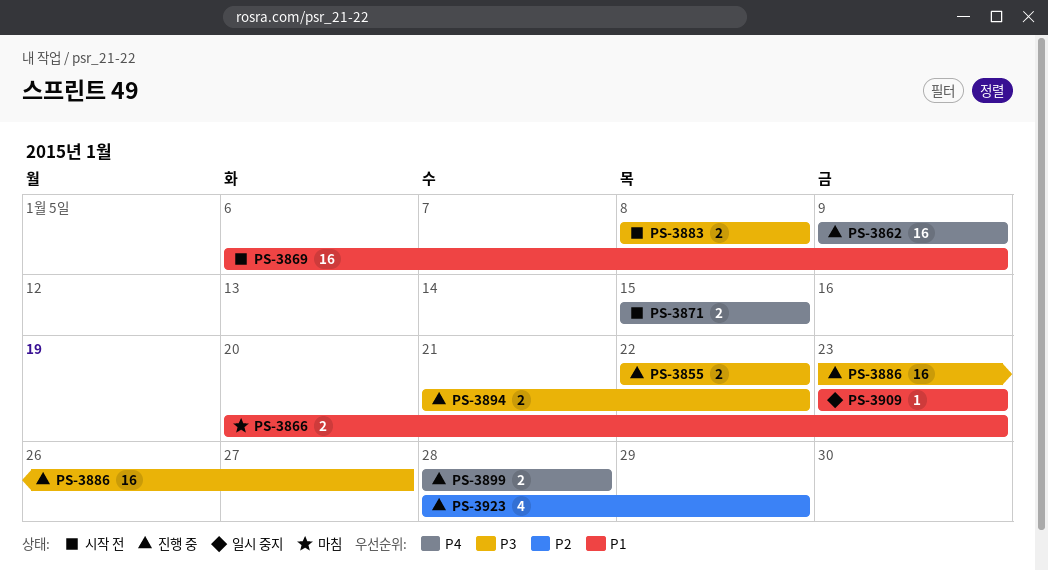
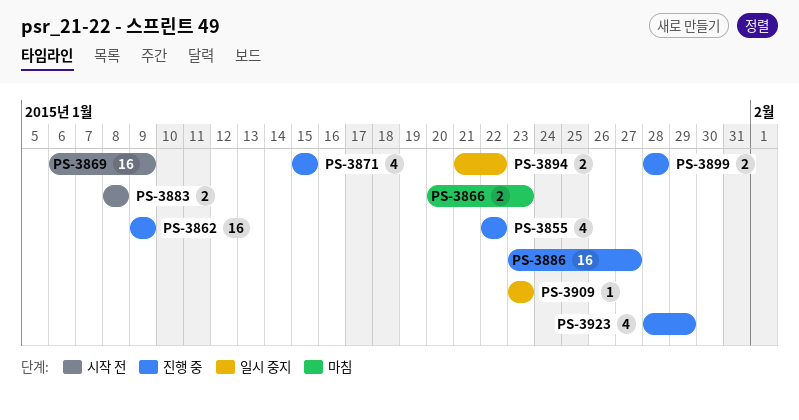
PS-3855, estimate: 2 -> 4
PS-3871, status: 시작 전 -> 진행 중
PS-3871, estimate: 2 -> 4
PS-3894, status: 진행 중 -> 일시 중지

